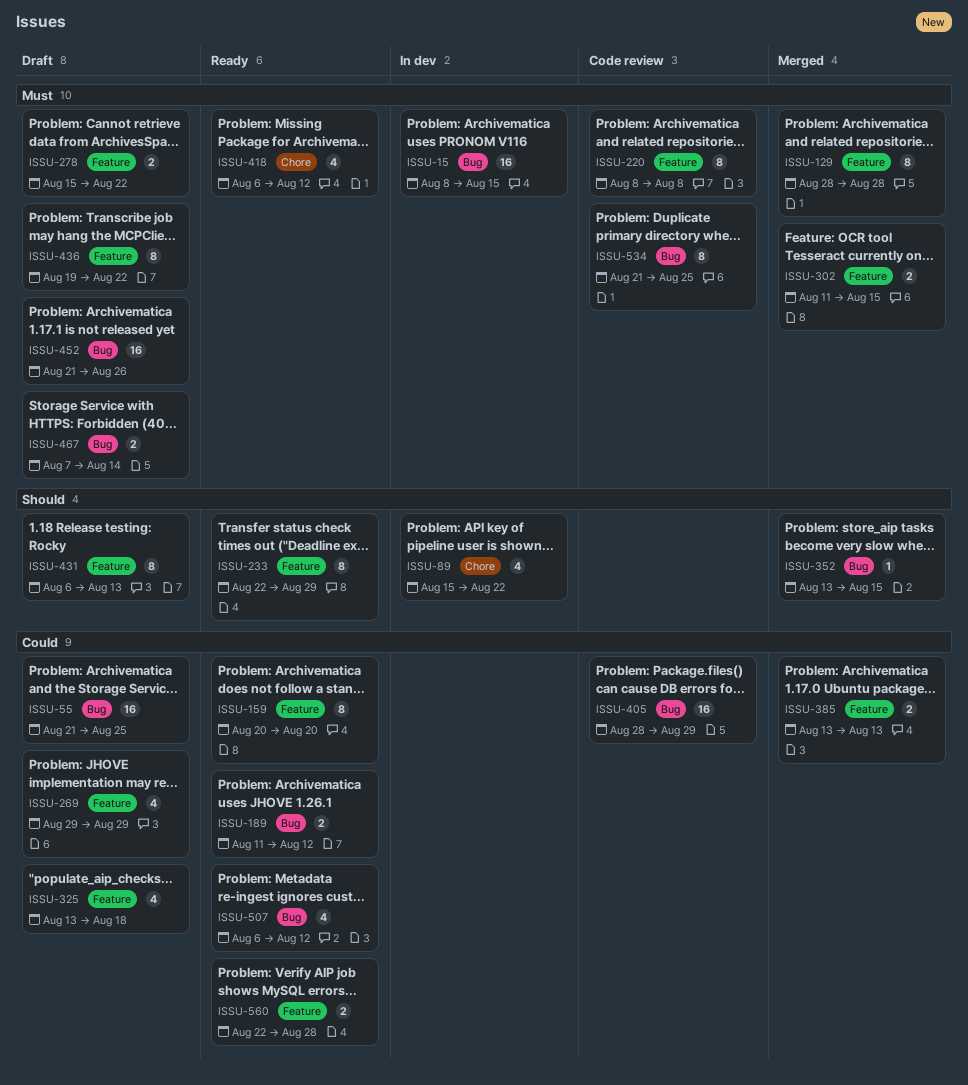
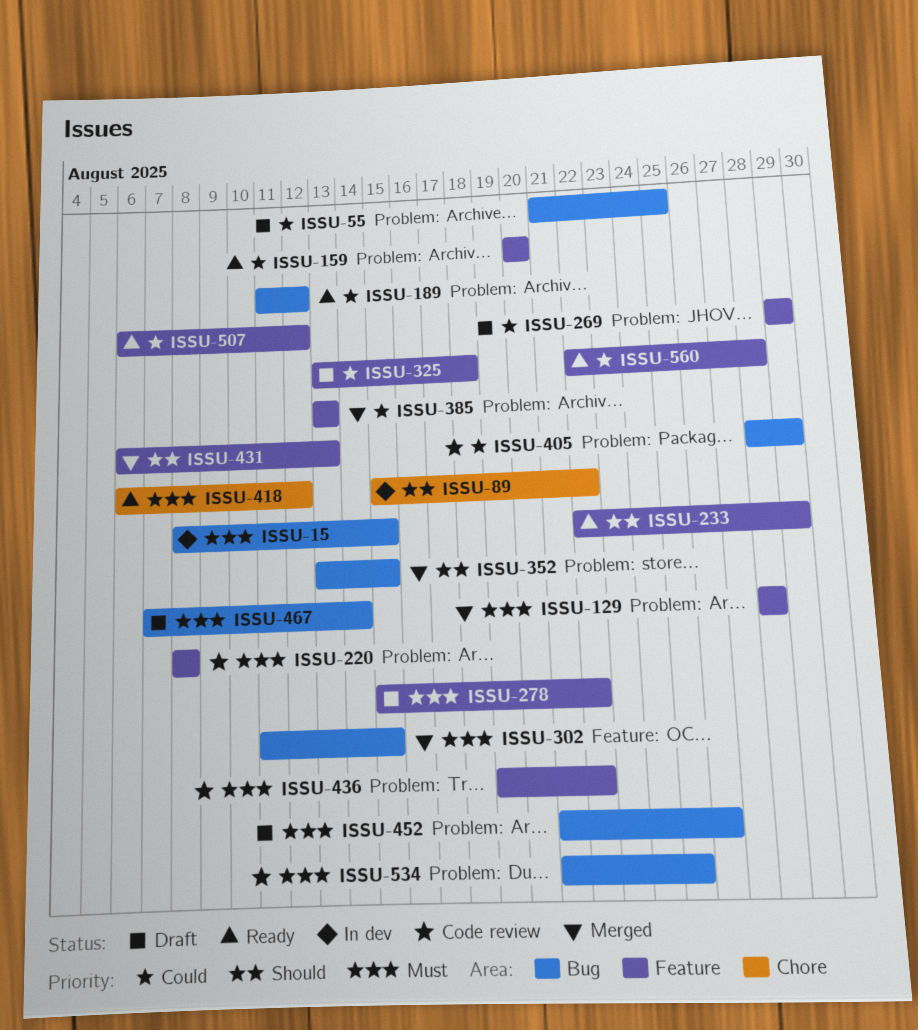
ISSU-302, label: Feature -> Bug
ISSU-431, status: Draft -> Merged
ISSU-436, status: Draft -> Code review
ISSU-507, label: Bug -> Feature

